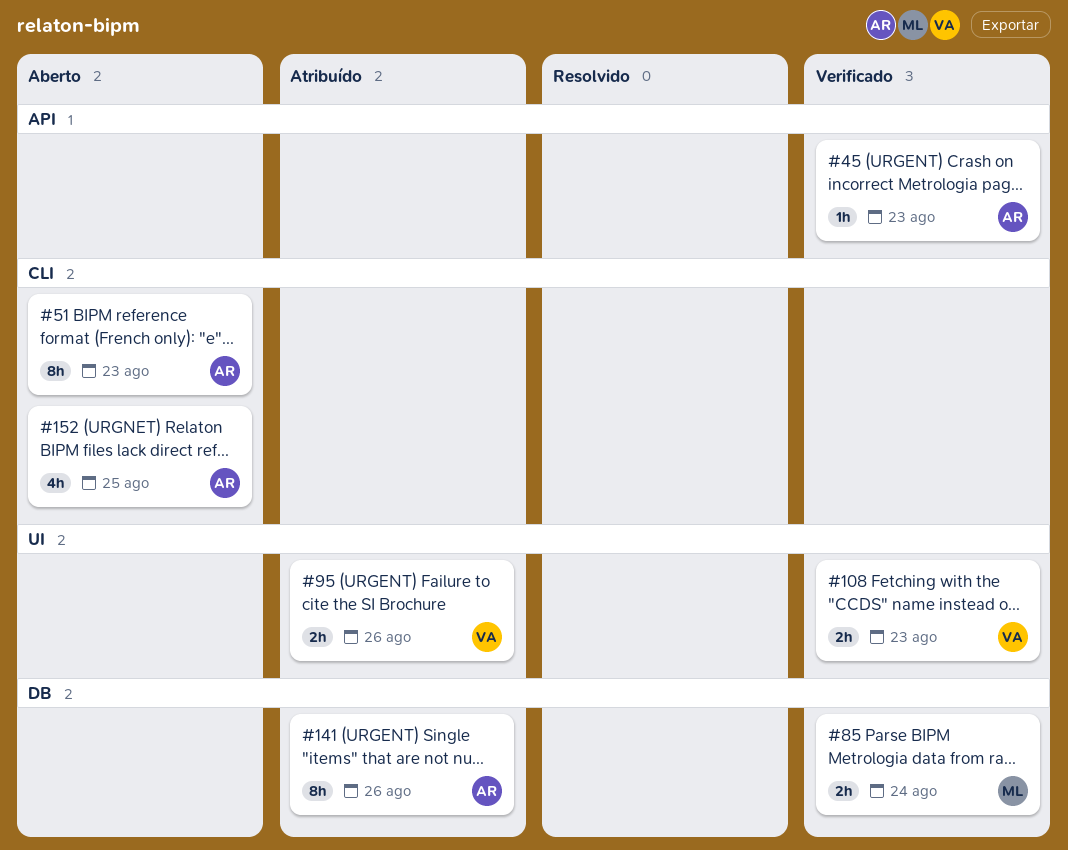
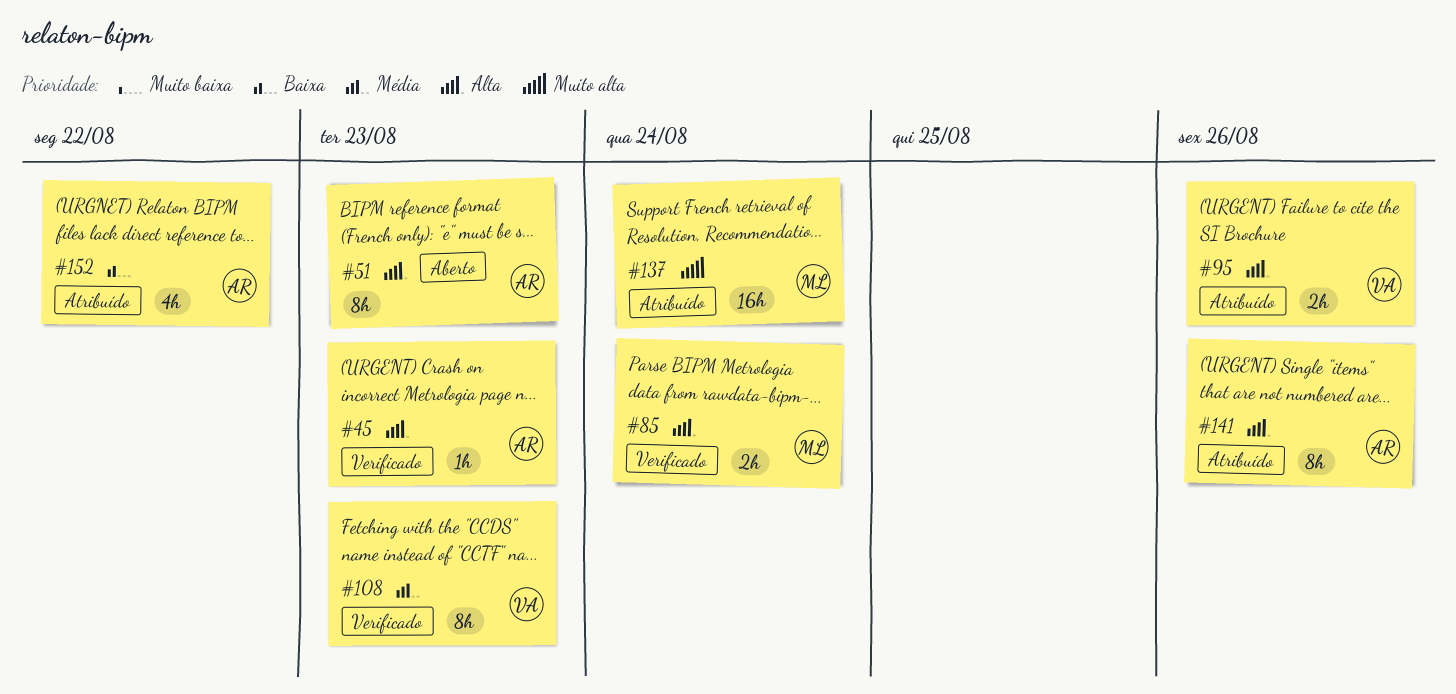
#108, estimate: 2h -> 8h
#137: none -> present
#152, status: Aberto -> Atribuído
#152, due: Aug 25 -> Aug 22

